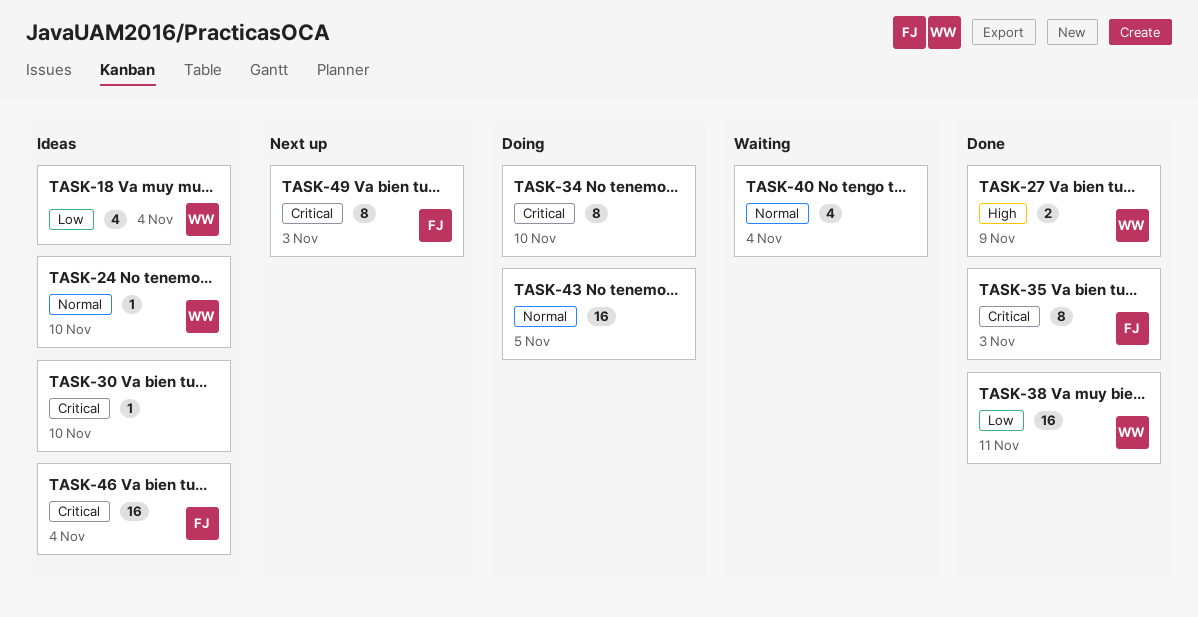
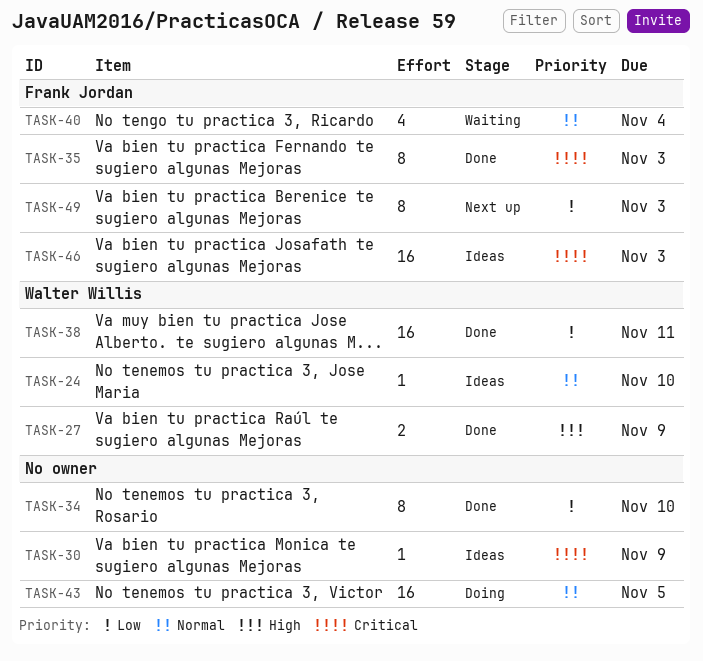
TASK-18: present -> none
TASK-30, due: Nov 10 -> Nov 9
TASK-34, status: Doing -> Done
TASK-34, priority: Critical -> Low
TASK-40, owner: none -> Frank Jordan
TASK-46, due: Nov 4 -> Nov 3
TASK-49, priority: Critical -> Low

